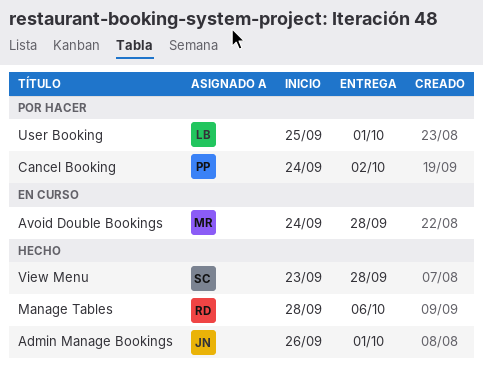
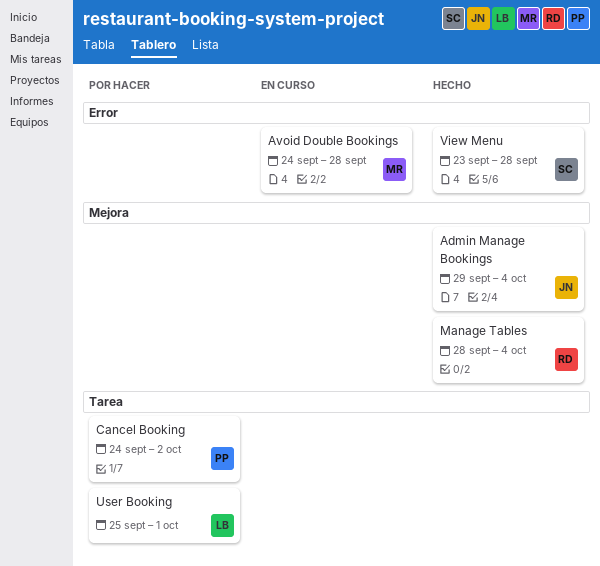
Admin Manage Bookings, start: Sep 26 -> Sep 29
Admin Manage Bookings, due: Oct 1 -> Oct 4
Manage Tables, due: Oct 6 -> Oct 4

